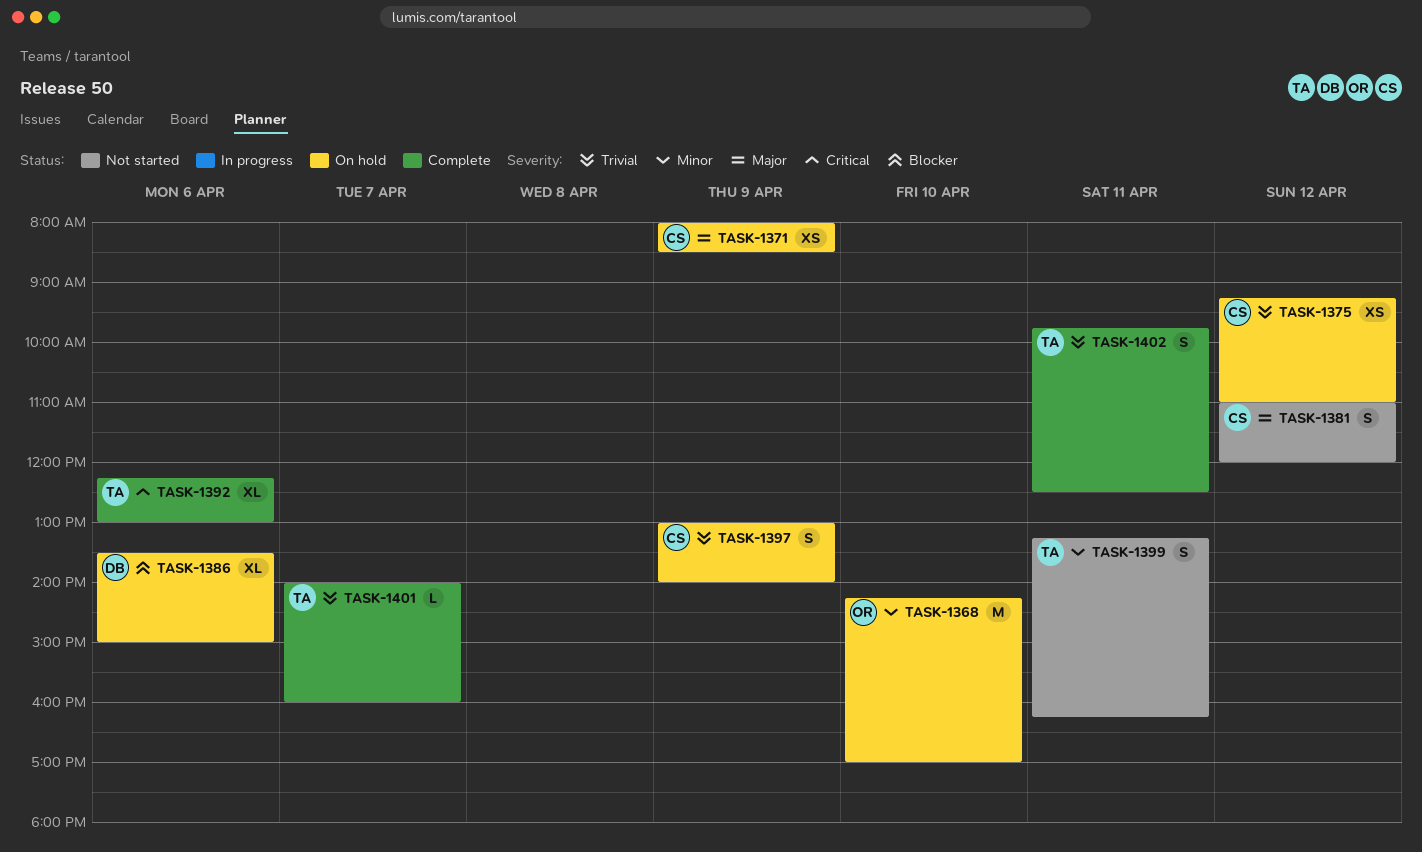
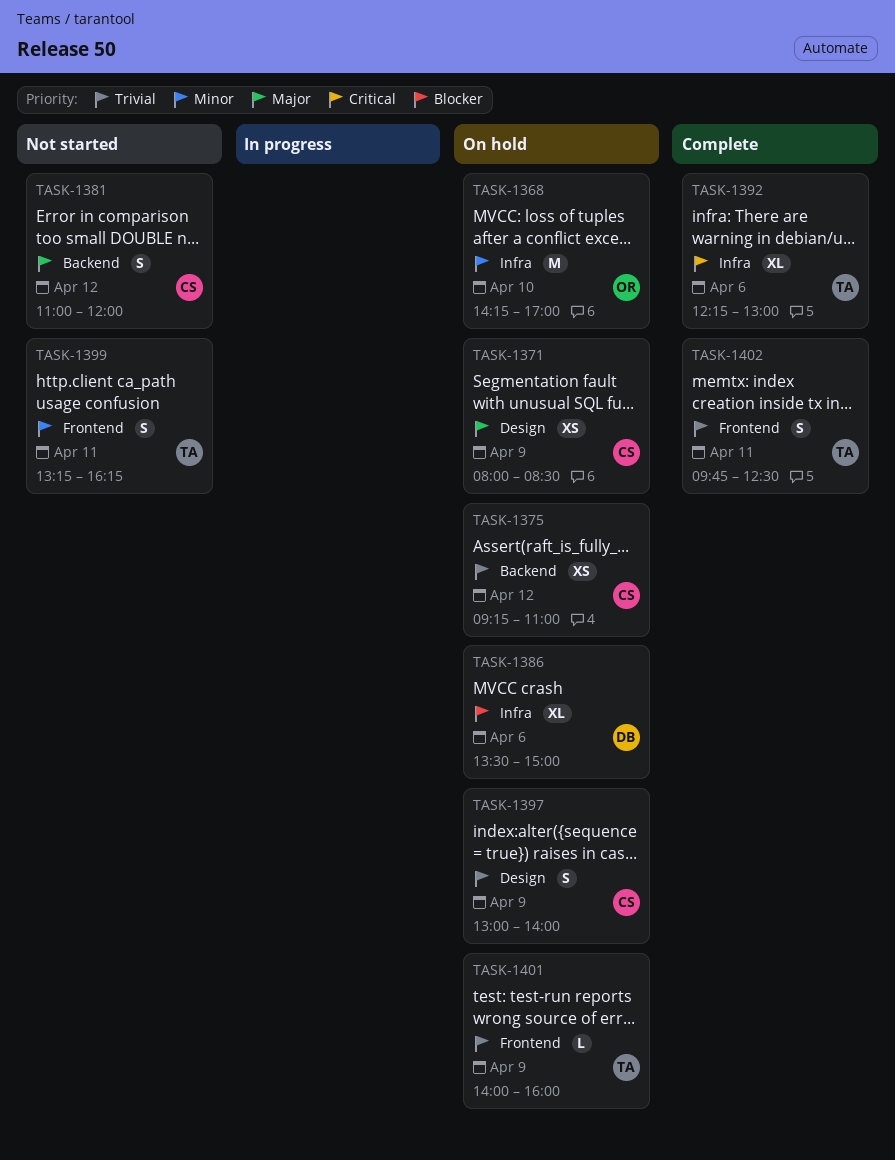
TASK-1401, status: Complete -> On hold
TASK-1401, day: Apr 7 -> Apr 9

